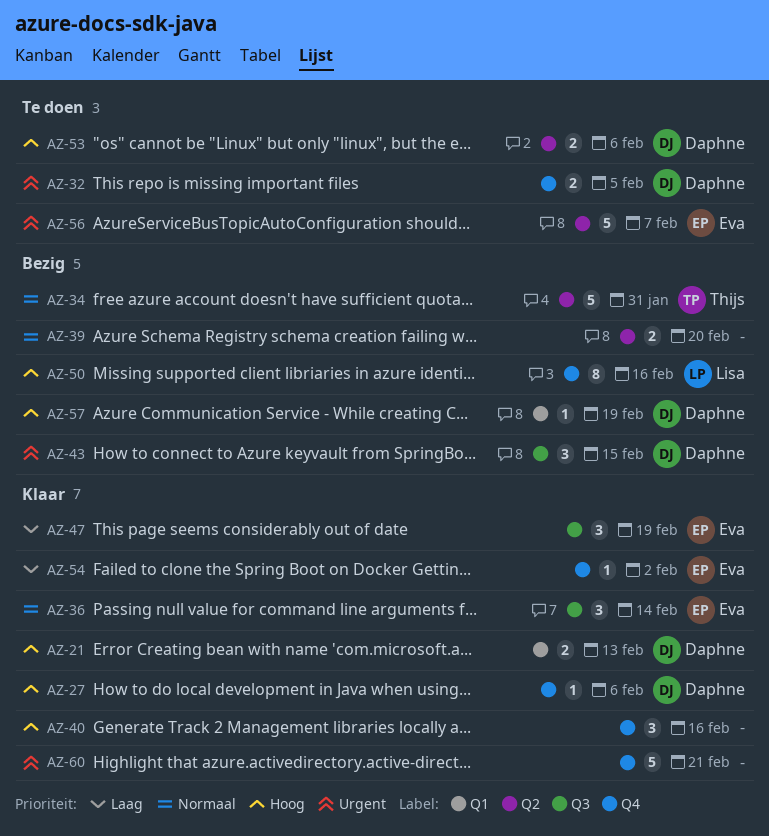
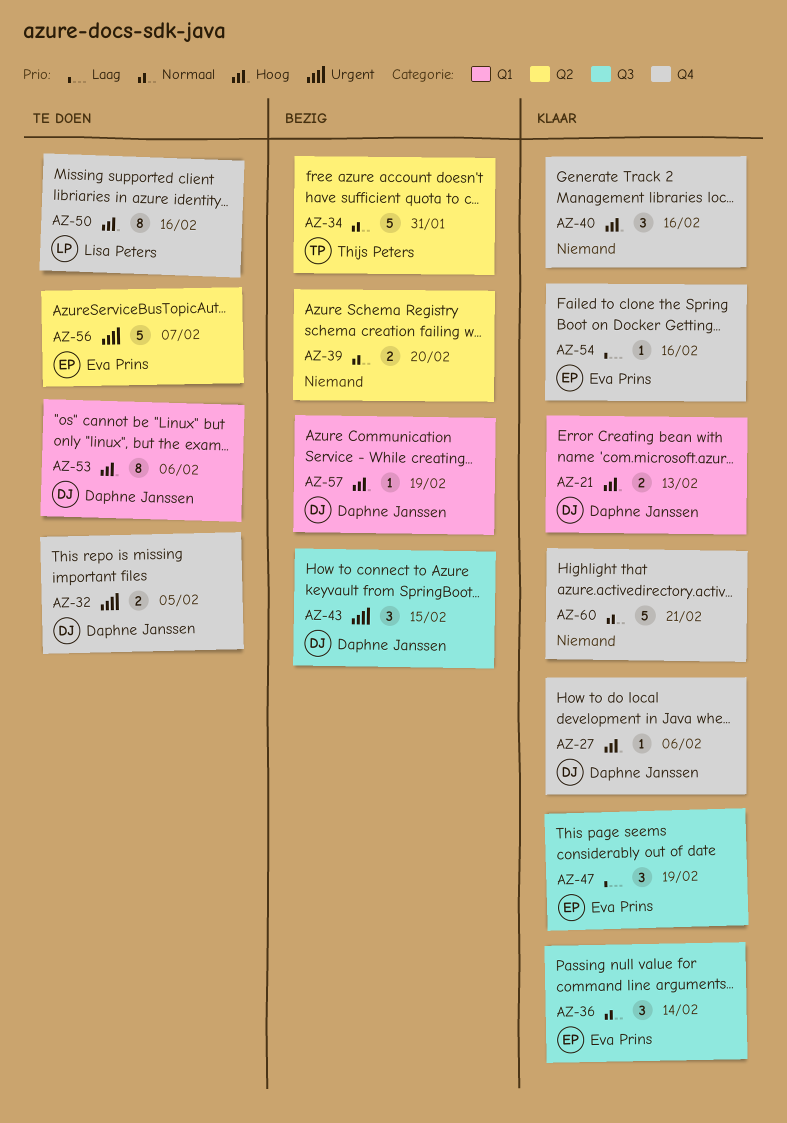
AZ-50, status: Bezig -> Te doen
AZ-53, label: Q2 -> Q1
AZ-53, estimate: 2 -> 8
AZ-54, due: Feb 2 -> Feb 16
AZ-60, priority: Urgent -> Normaal

